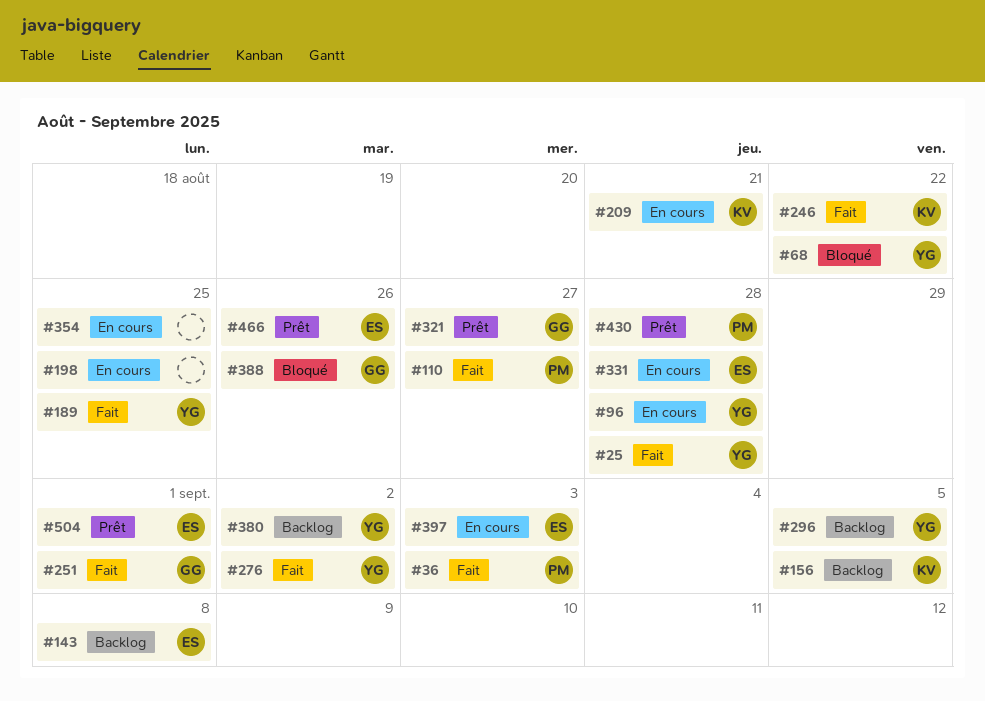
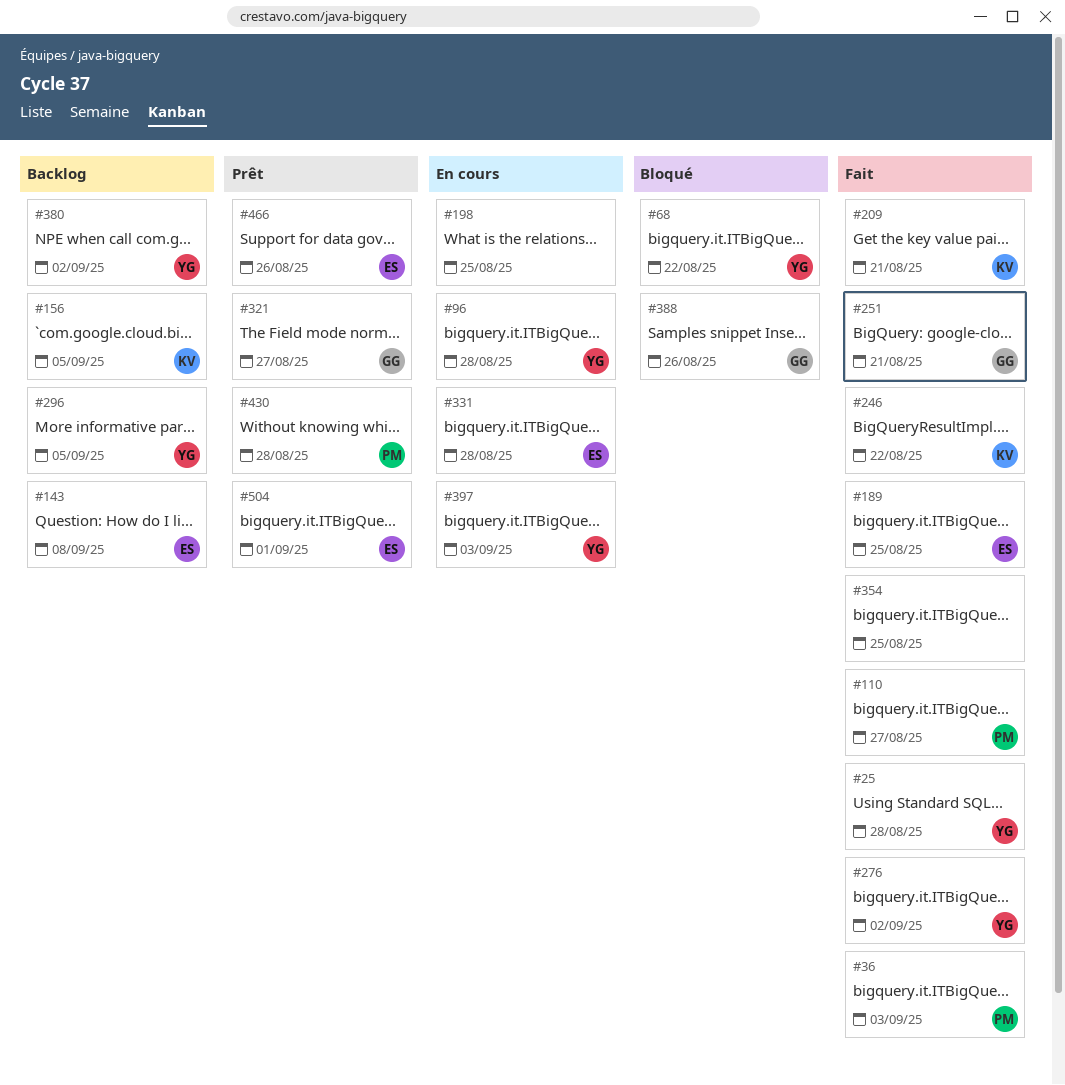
#189, owner: YG -> ES
#209, status: En cours -> Fait
#251, due: Sep 1 -> Aug 21
#354, status: En cours -> Fait
#397, owner: ES -> YG

